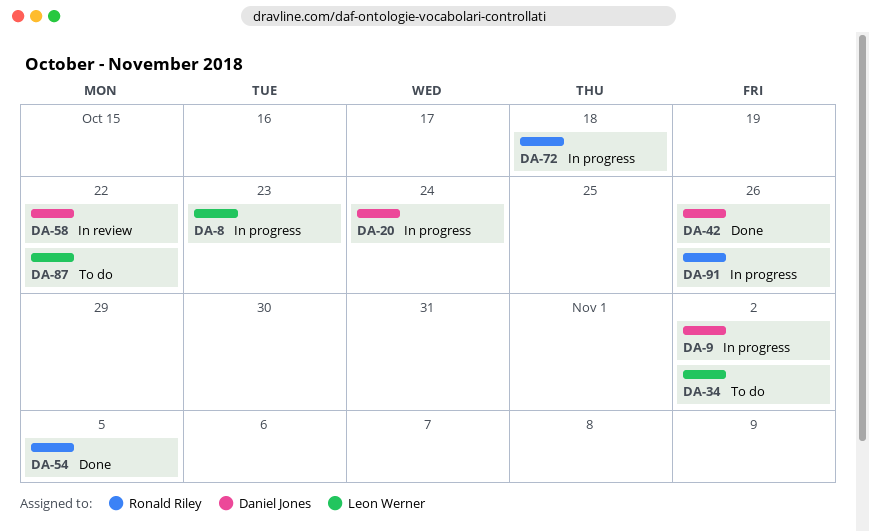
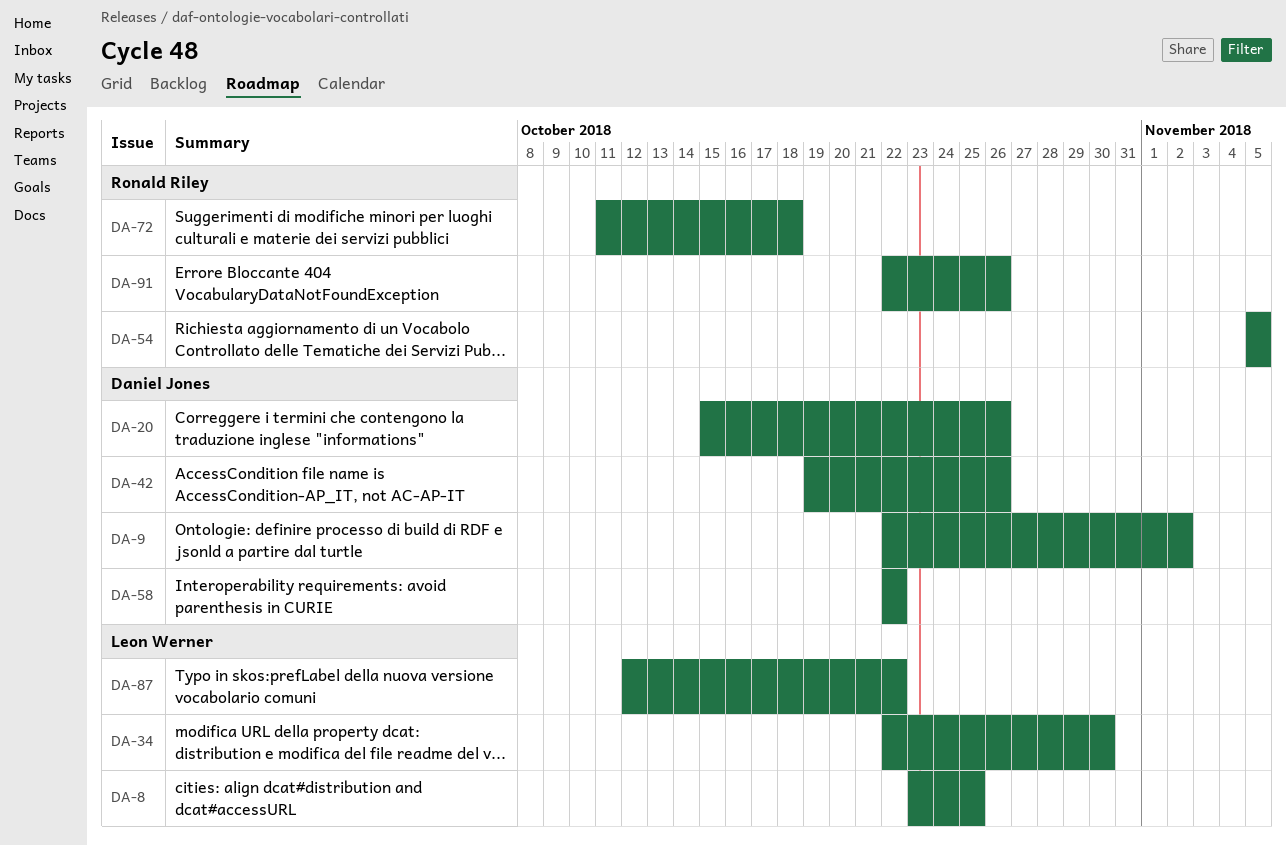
DA-8, due: Oct 23 -> Oct 25
DA-20, due: Oct 24 -> Oct 26
DA-34, due: Nov 2 -> Oct 30

